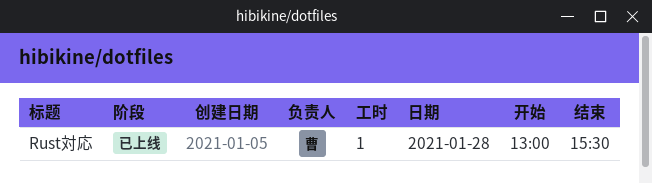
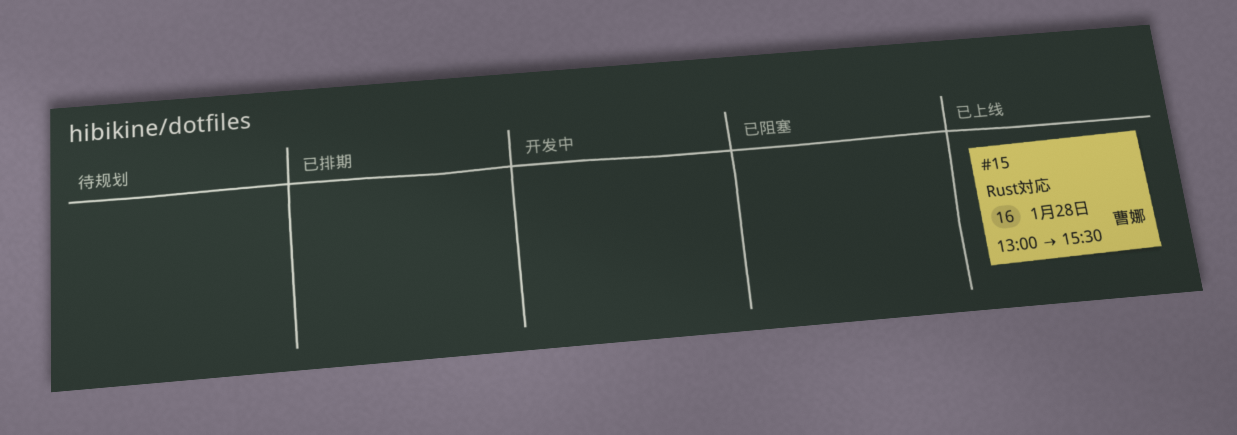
Rust対応, estimate: 1 -> 16

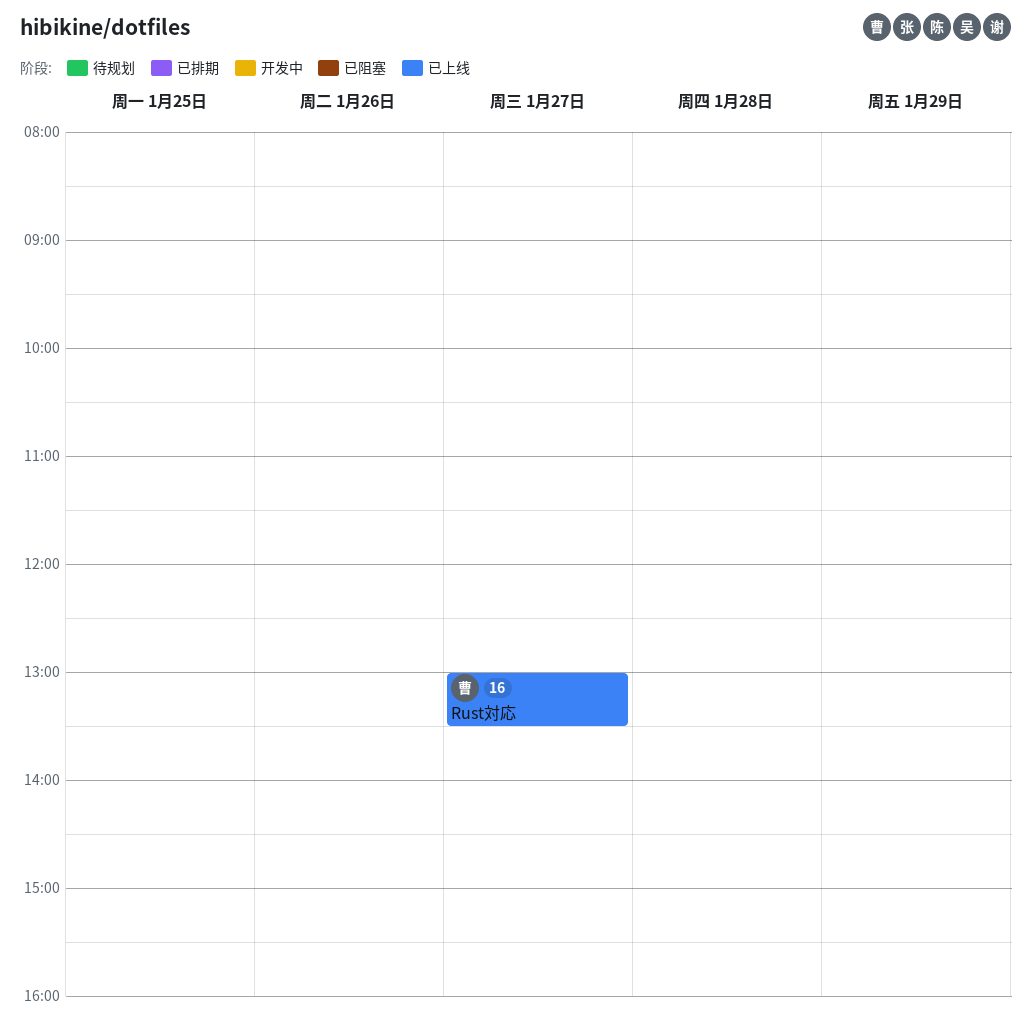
Rust対応, day: Jan 28 -> Jan 27
Rust対応, ends: 15:30 -> 13:30

